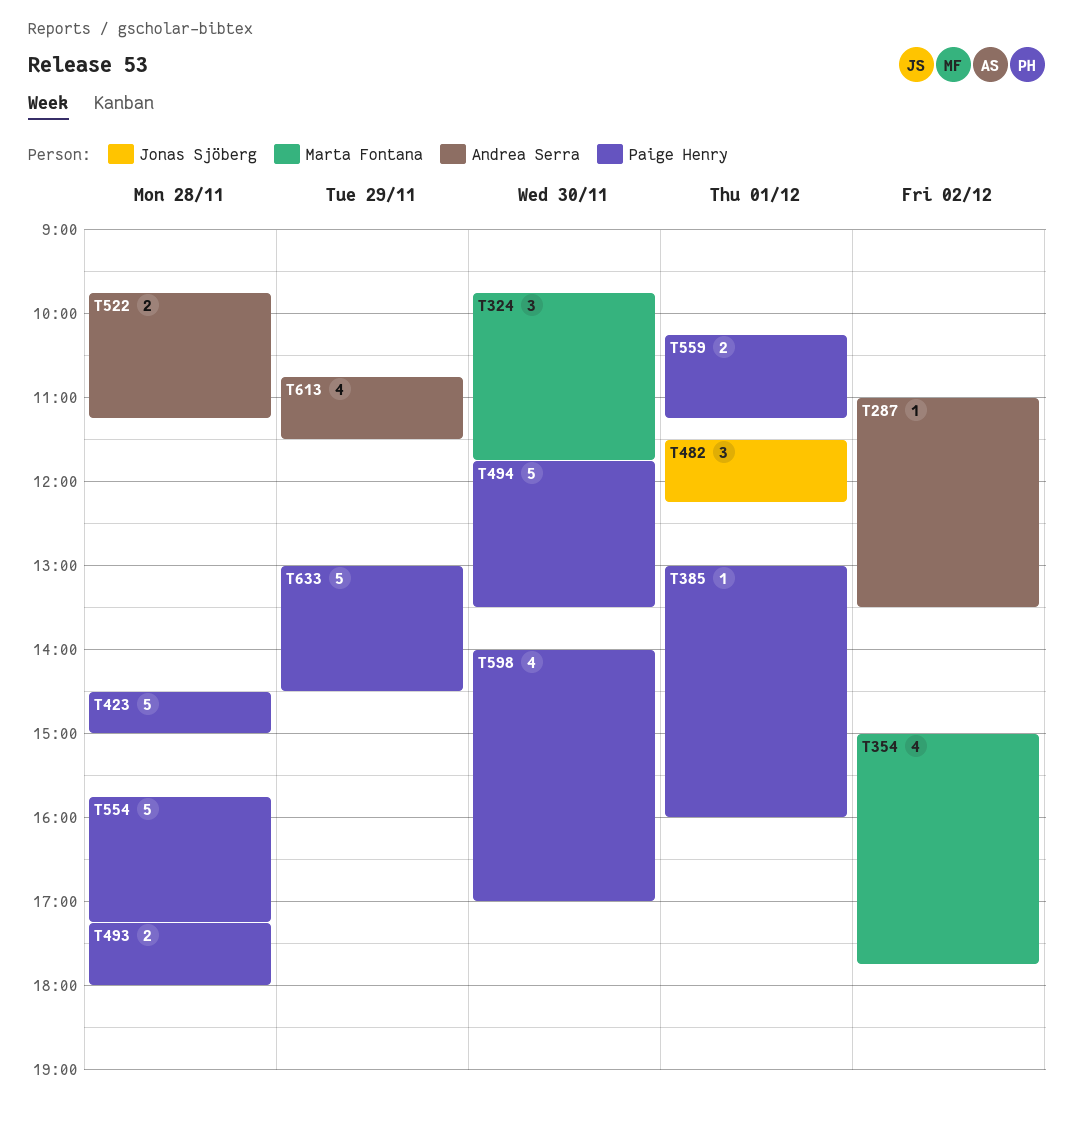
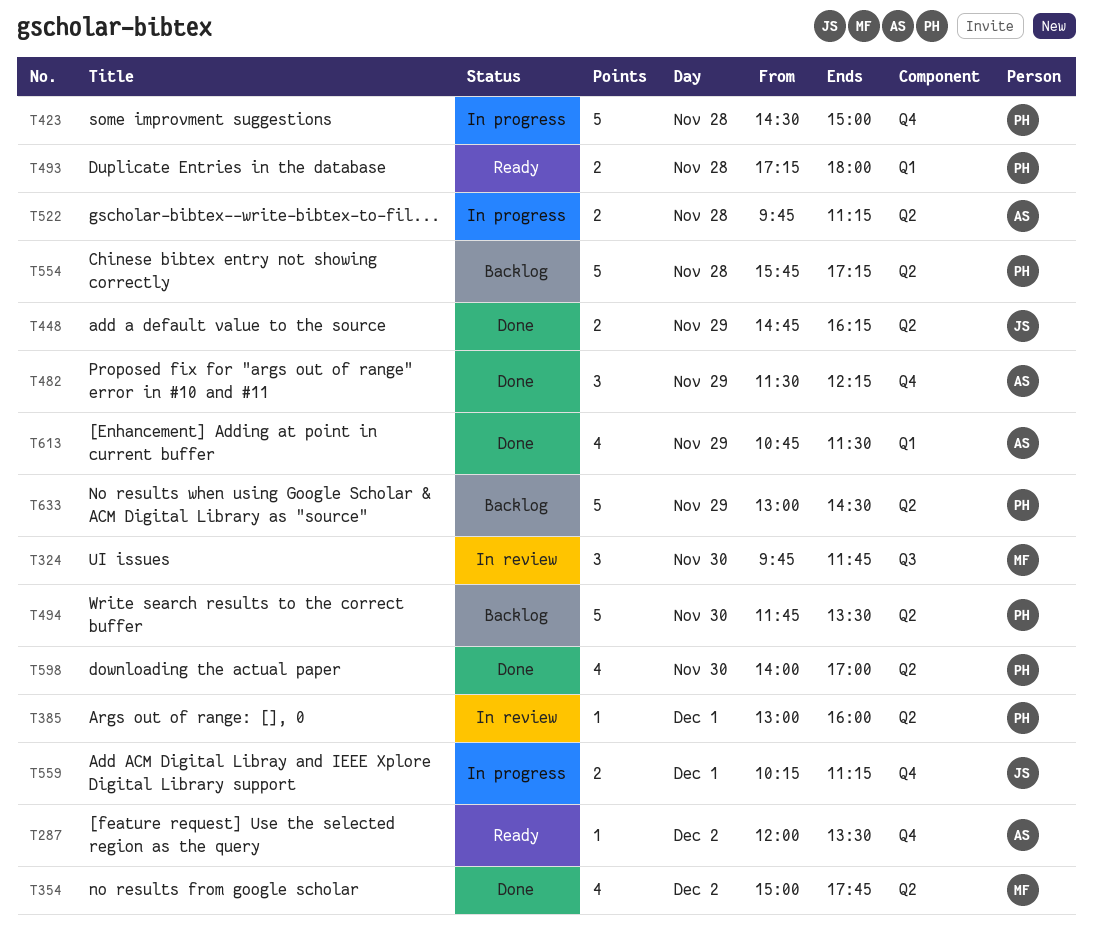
T287, begins: 11:00 -> 12:00
T448: none -> present
T482, owner: Jonas Sjöberg -> Andrea Serra
T482, day: Dec 1 -> Nov 29
T559, owner: Paige Henry -> Jonas Sjöberg

